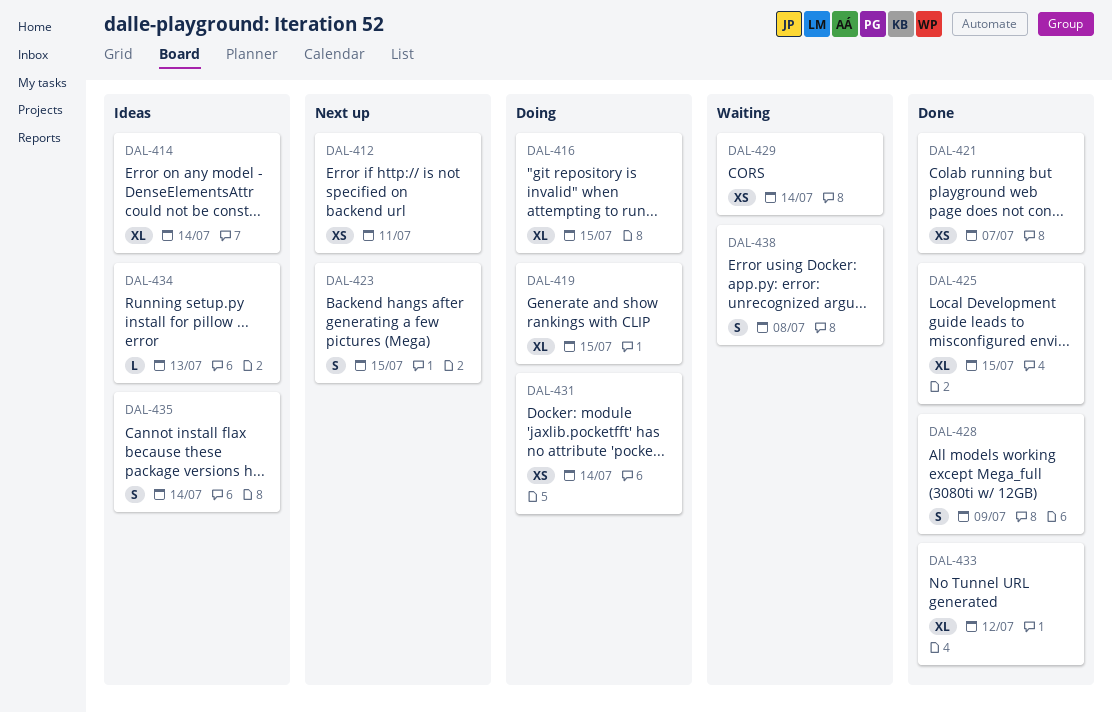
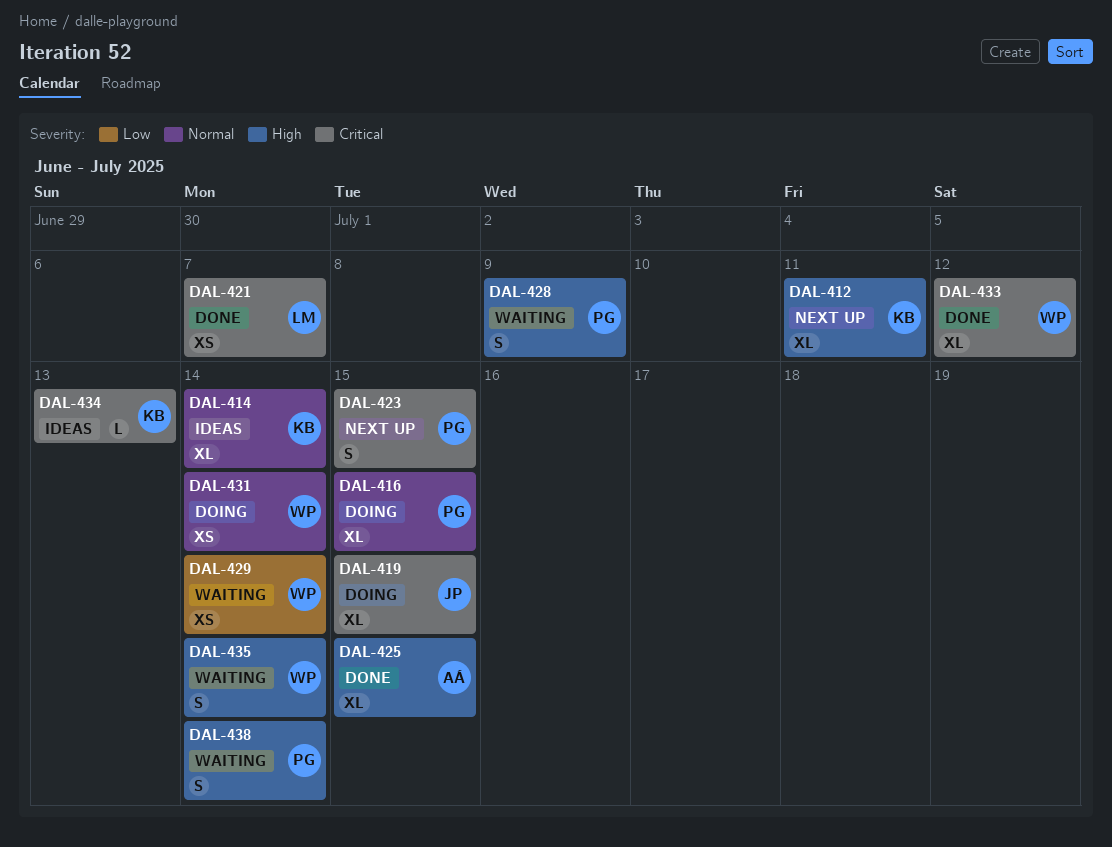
DAL-412, estimate: XS -> XL
DAL-428, status: Done -> Waiting
DAL-435, status: Ideas -> Waiting
DAL-438, due: Jul 8 -> Jul 14

